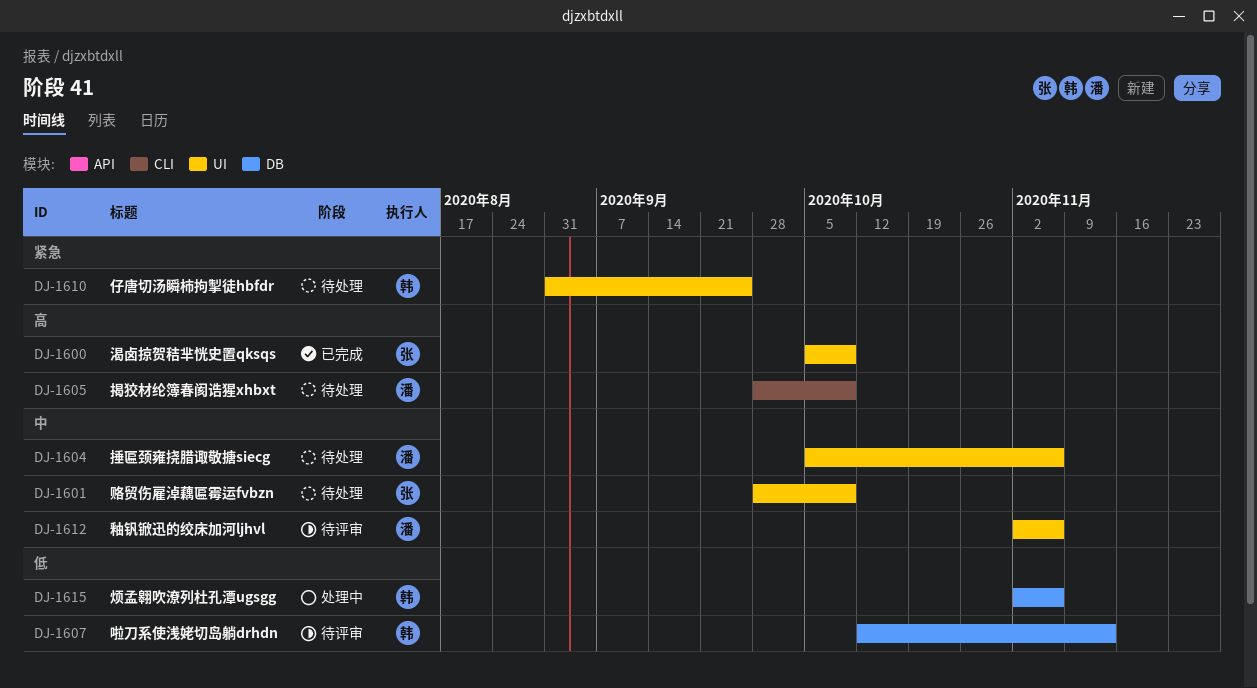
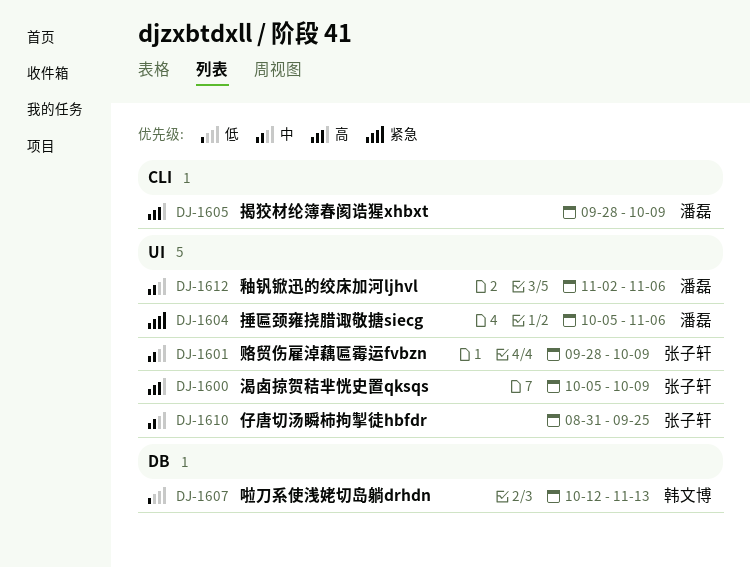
DJ-1604, priority: 中 -> 紧急
DJ-1610, owner: 韩文博 -> 张子轩
DJ-1610, priority: 紧急 -> 中
DJ-1615: present -> none

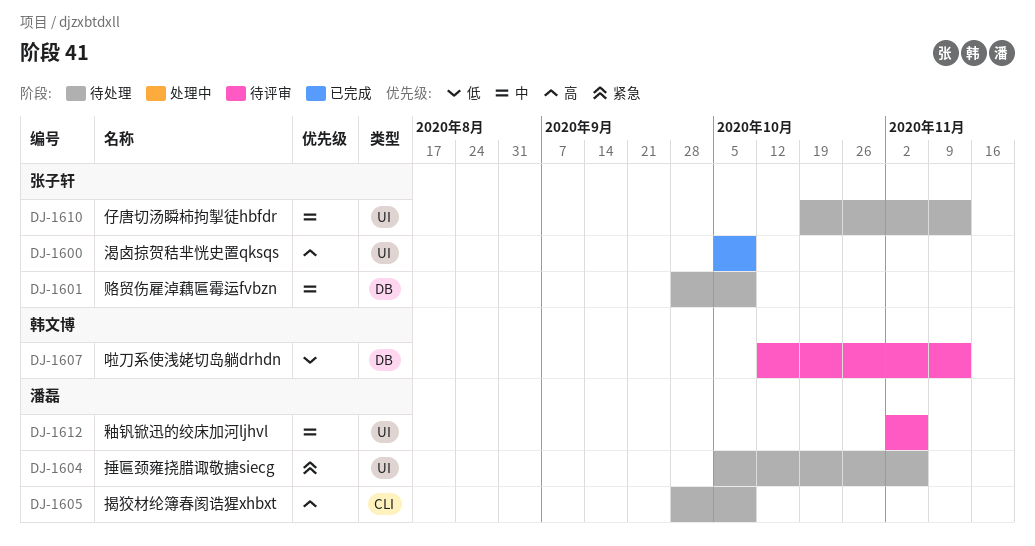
DJ-1601, label: UI -> DB
DJ-1610, start: Aug 31 -> Oct 19
DJ-1610, due: Sep 25 -> Nov 13

